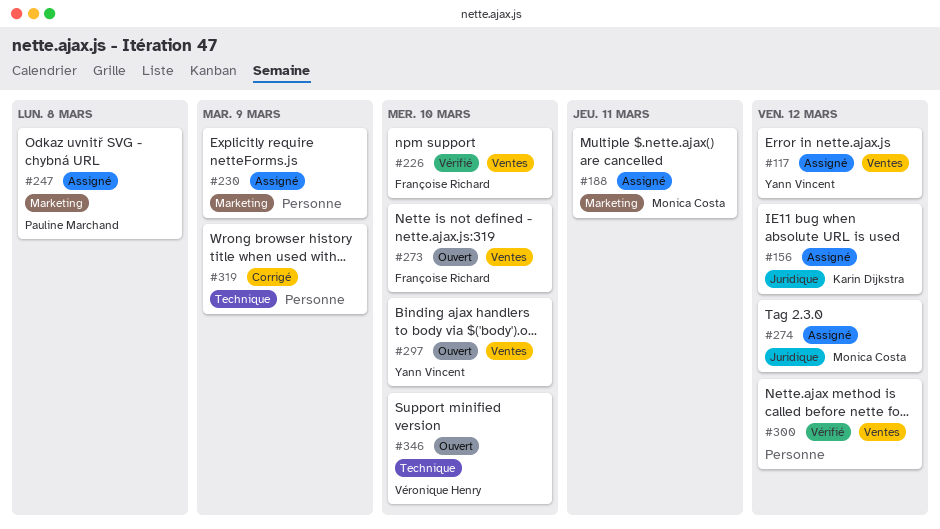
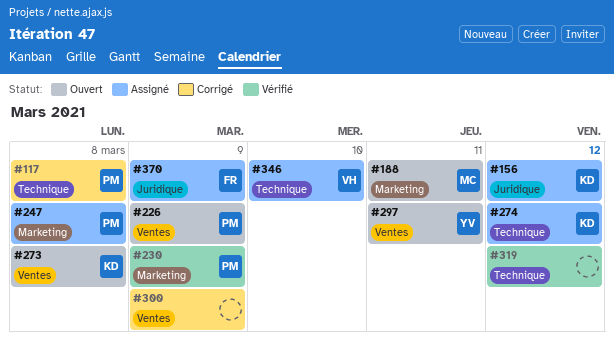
#117, status: Assigné -> Corrigé
#117, owner: Yann Vincent -> Pauline Marchand
#117, label: Ventes -> Technique
#117, due: Mar 12 -> Mar 8
#188, status: Assigné -> Ouvert
#226, status: Vérifié -> Ouvert
#226, owner: Françoise Richard -> Pauline Marchand
#226, due: Mar 10 -> Mar 9
#230, status: Assigné -> Vérifié
#230, owner: none -> Pauline Marchand
#273, owner: Françoise Richard -> Karin Dijkstra
#273, due: Mar 10 -> Mar 8
#274, owner: Monica Costa -> Karin Dijkstra
#274, label: Juridique -> Technique
#297, due: Mar 10 -> Mar 11
#300, status: Vérifié -> Corrigé
#300, due: Mar 12 -> Mar 9
#319, status: Corrigé -> Vérifié
#319, due: Mar 9 -> Mar 12
#346, status: Ouvert -> Assigné
#370: none -> present

